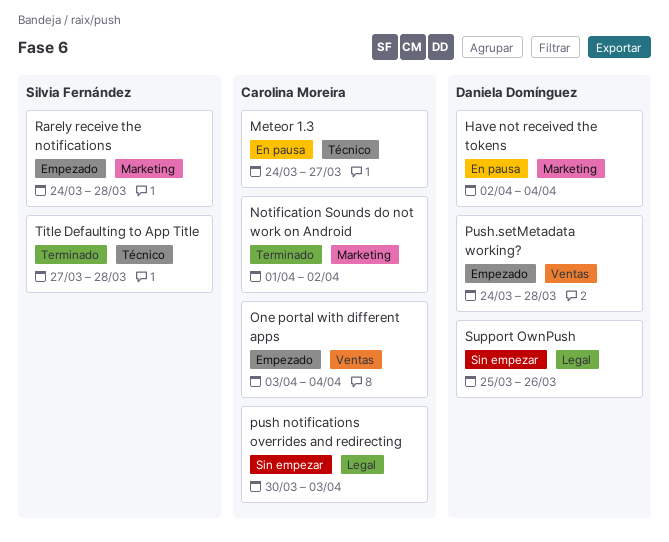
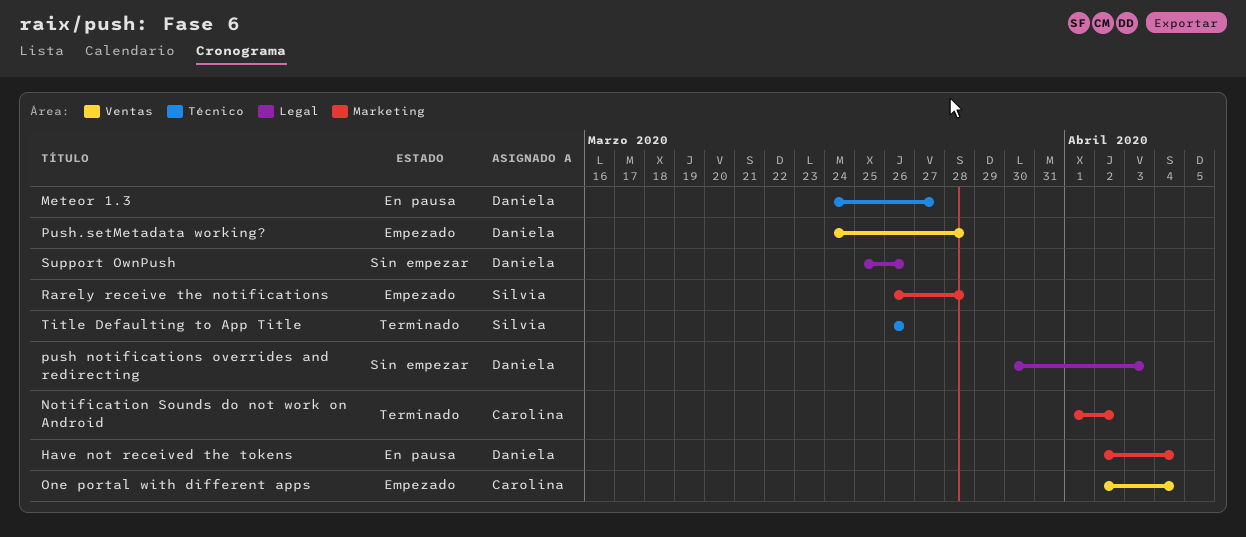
Meteor 1.3, owner: Carolina Moreira -> Daniela Domínguez
One portal with different apps, start: Apr 3 -> Apr 2
push notifications overrides and redirecting, owner: Carolina Moreira -> Daniela Domínguez
Rarely receive the notifications, start: Mar 24 -> Mar 26
Title Defaulting to App Title, start: Mar 27 -> Mar 26
Title Defaulting to App Title, due: Mar 28 -> Mar 26

